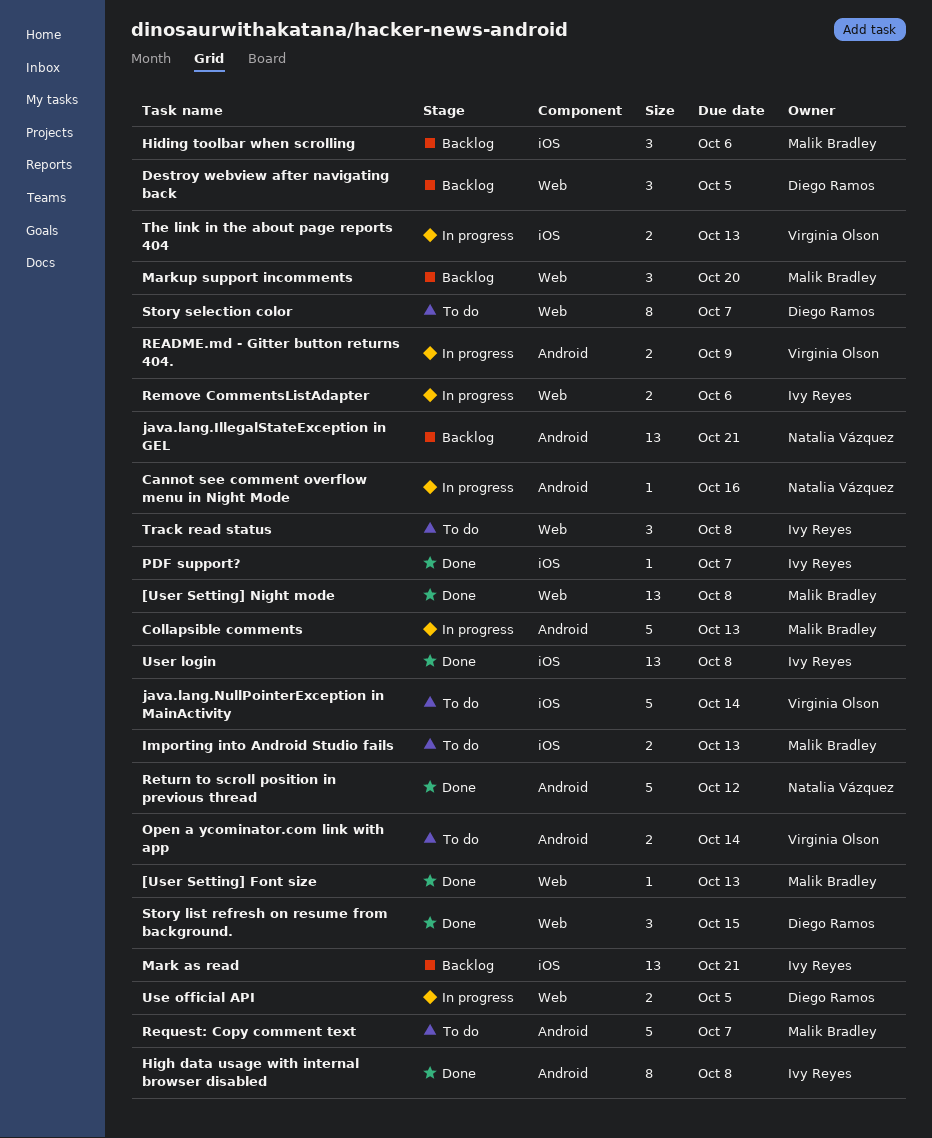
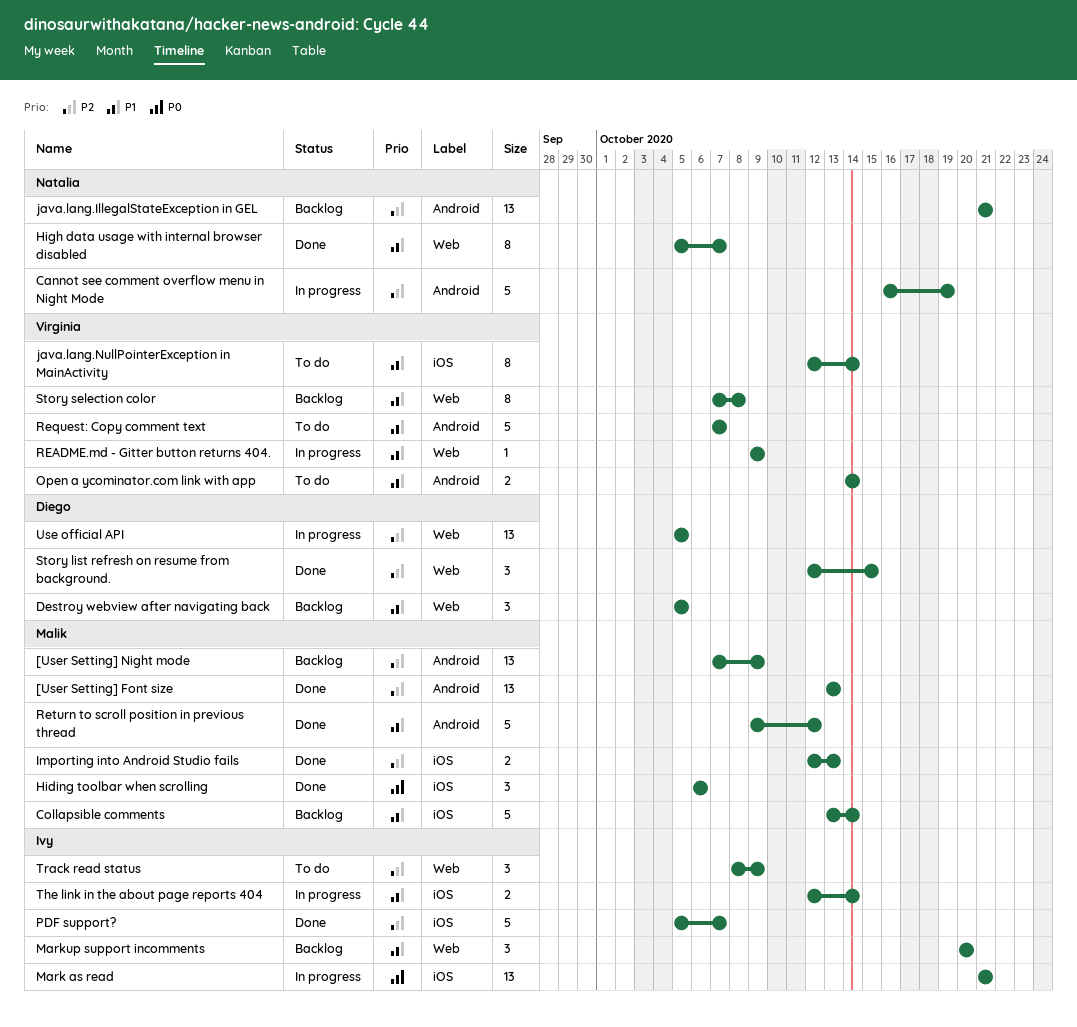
[User Setting] Font size, label: Web -> Android
[User Setting] Font size, estimate: 1 -> 13
[User Setting] Night mode, status: Done -> Backlog
[User Setting] Night mode, label: Web -> Android
[User Setting] Night mode, due: Oct 8 -> Oct 9
Cannot see comment overflow menu in Night Mode, estimate: 1 -> 5
Cannot see comment overflow menu in Night Mode, due: Oct 16 -> Oct 19
Collapsible comments, status: In progress -> Backlog
Collapsible comments, label: Android -> iOS
Collapsible comments, due: Oct 13 -> Oct 14
Hiding toolbar when scrolling, status: Backlog -> Done
High data usage with internal browser disabled, owner: Ivy Reyes -> Natalia Vázquez
High data usage with internal browser disabled, label: Android -> Web
High data usage with internal browser disabled, due: Oct 8 -> Oct 7
Importing into Android Studio fails, status: To do -> Done
java.lang.NullPointerException in MainActivity, estimate: 5 -> 8
Mark as read, status: Backlog -> In progress
Markup support incomments, owner: Malik Bradley -> Ivy Reyes
PDF support?, estimate: 1 -> 5
README.md - Gitter button returns 404., label: Android -> Web
README.md - Gitter button returns 404., estimate: 2 -> 1
Remove CommentsListAdapter: present -> none
Request: Copy comment text, owner: Malik Bradley -> Virginia Olson
Return to scroll position in previous thread, owner: Natalia Vázquez -> Malik Bradley
Story selection color, status: To do -> Backlog
Story selection color, owner: Diego Ramos -> Virginia Olson
Story selection color, due: Oct 7 -> Oct 8
The link in the about page reports 404, owner: Virginia Olson -> Ivy Reyes
The link in the about page reports 404, due: Oct 13 -> Oct 14
Track read status, due: Oct 8 -> Oct 9
Use official API, estimate: 2 -> 13
User login: present -> none

